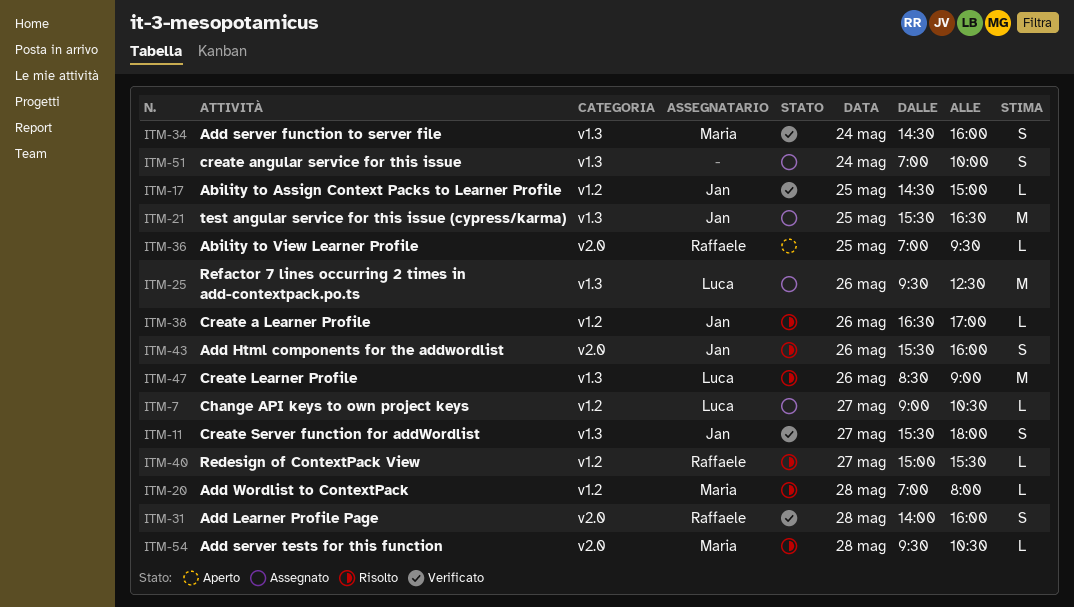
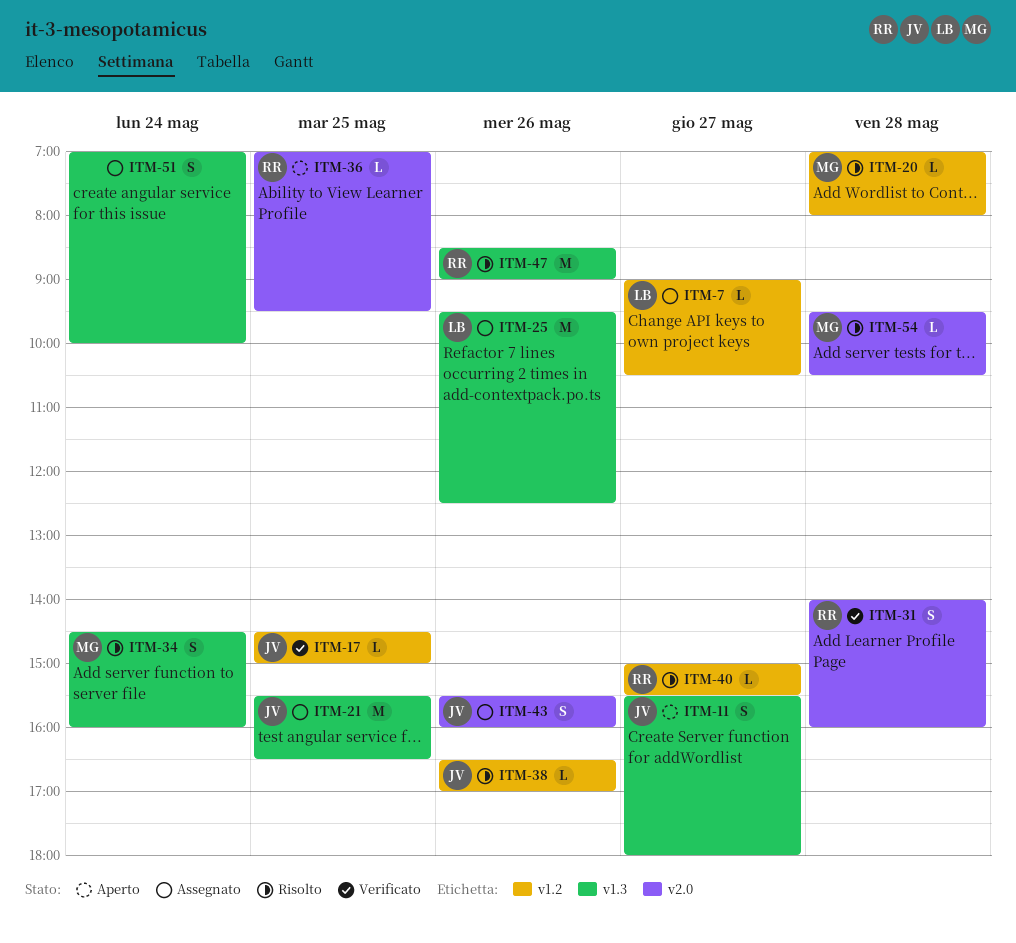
ITM-11, status: Verificato -> Aperto
ITM-34, status: Verificato -> Risolto
ITM-43, status: Risolto -> Assegnato
ITM-47, owner: Luca -> Raffaele

